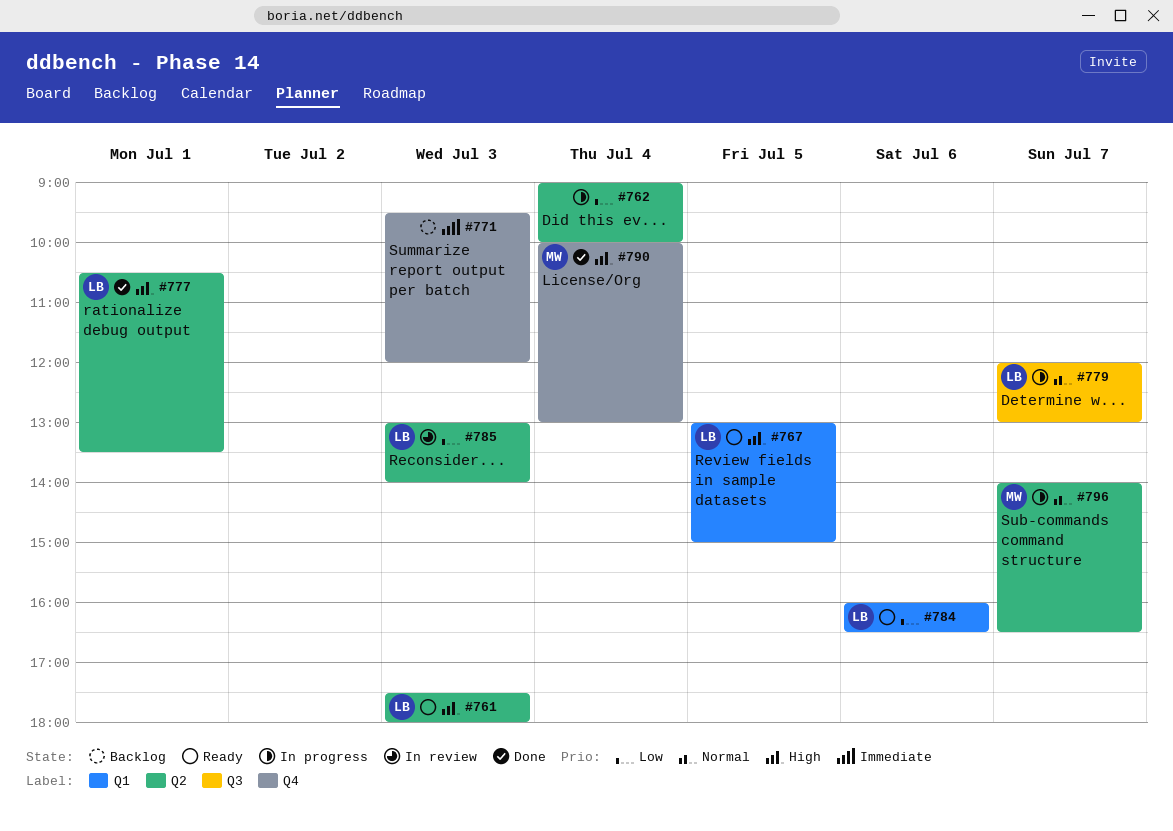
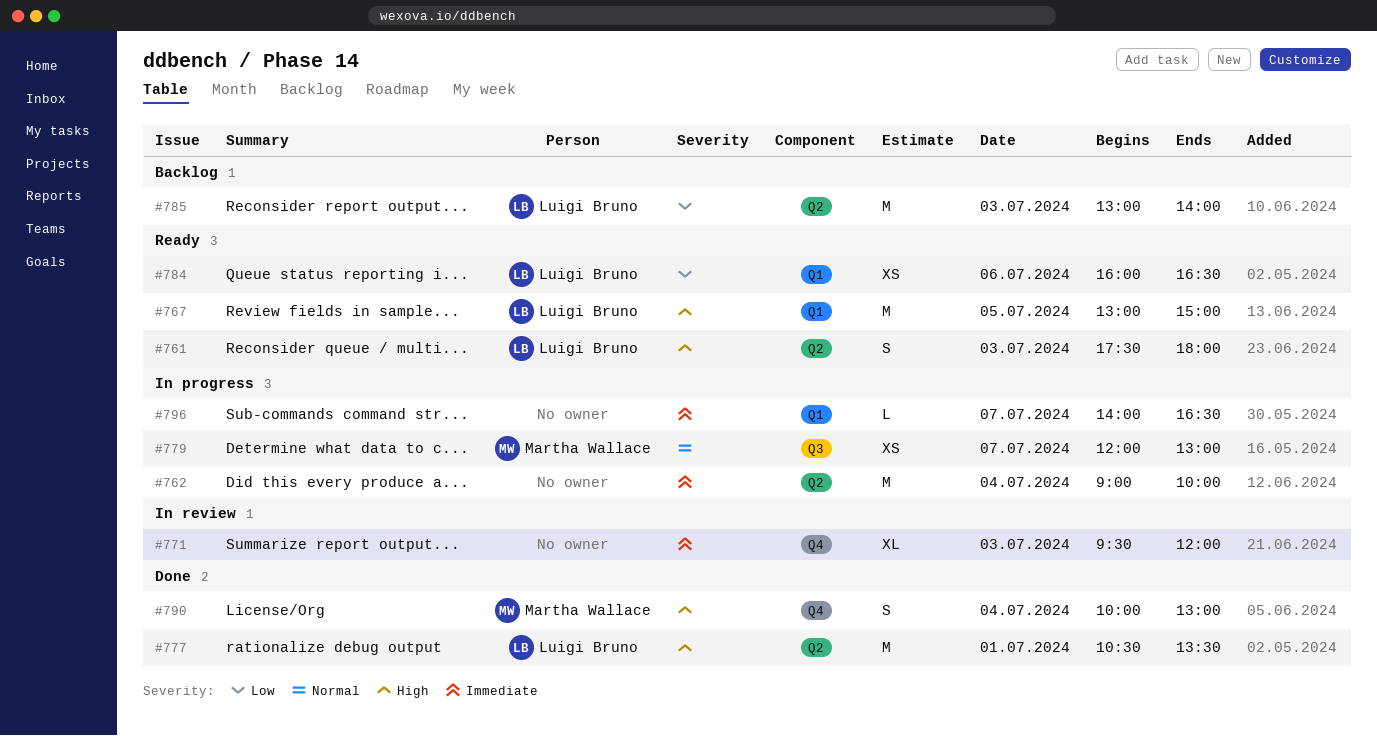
#762, priority: Low -> Immediate
#771, status: Backlog -> In review
#779, owner: Luigi Bruno -> Martha Wallace
#785, status: In review -> Backlog
#796, owner: Martha Wallace -> none
#796, priority: Normal -> Immediate
#796, label: Q2 -> Q1

